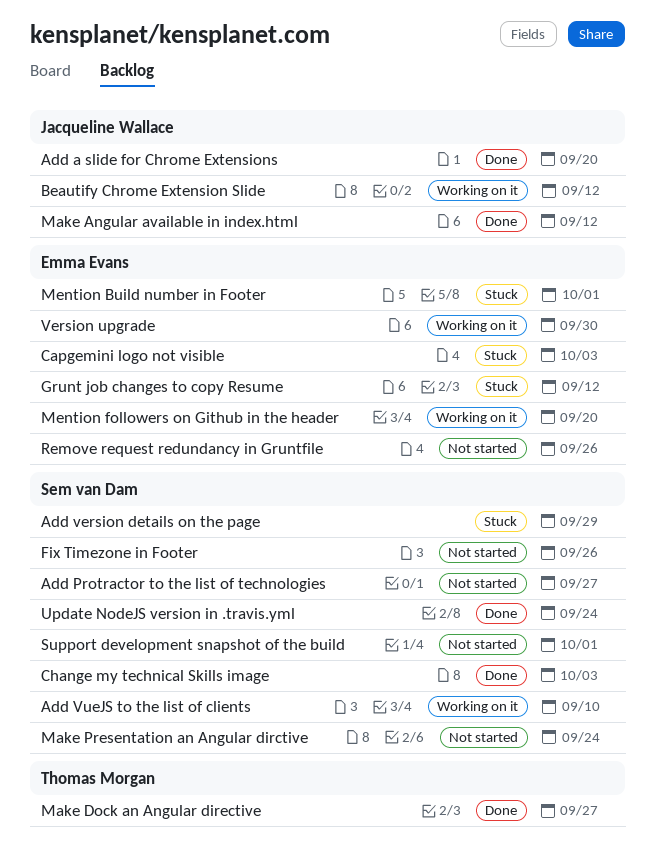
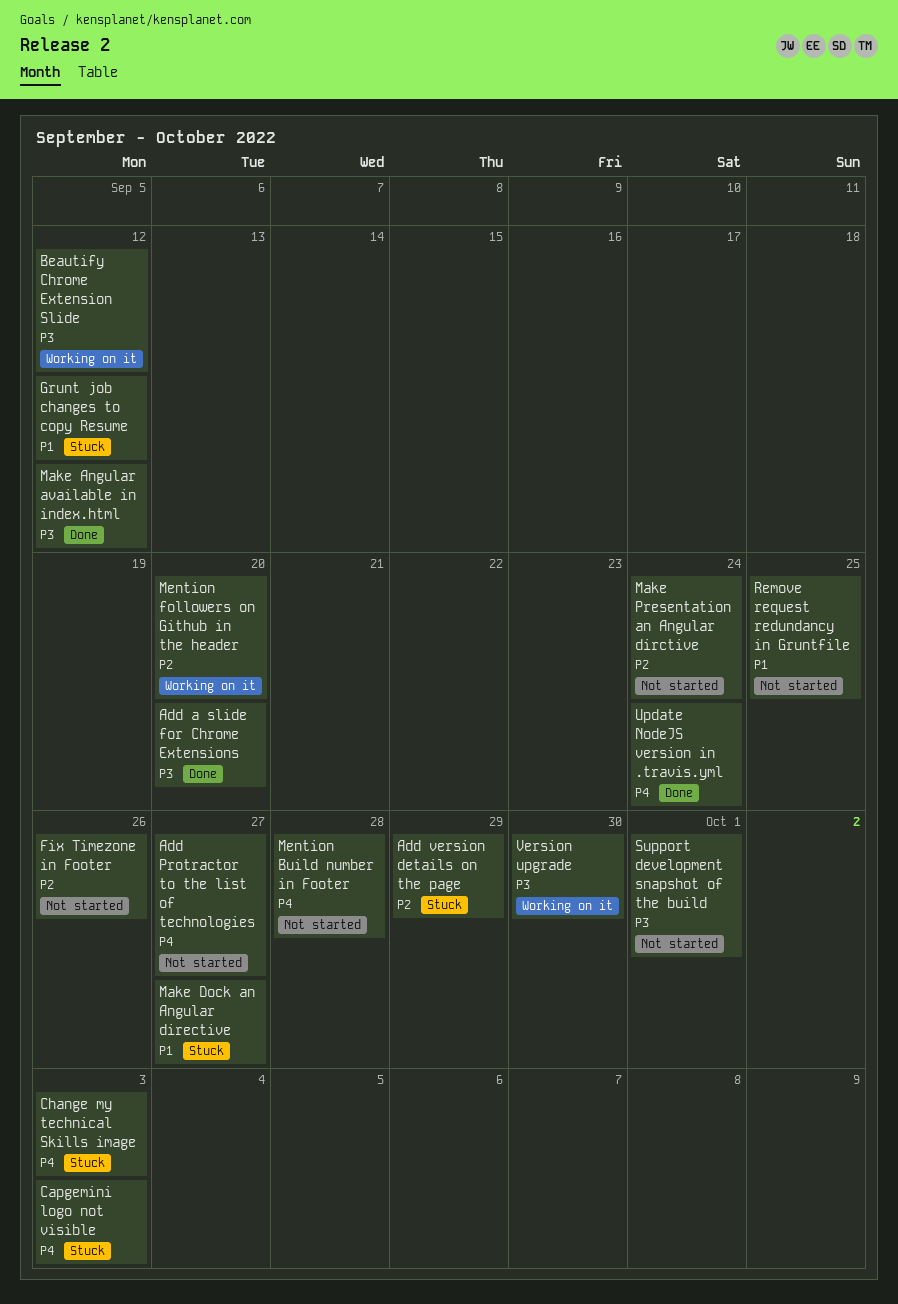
Add VueJS to the list of clients: present -> none
Change my technical Skills image, status: Done -> Stuck
Make Dock an Angular directive, status: Done -> Stuck
Mention Build number in Footer, status: Stuck -> Not started
Mention Build number in Footer, due: Oct 1 -> Sep 28
Remove request redundancy in Gruntfile, due: Sep 26 -> Sep 25

